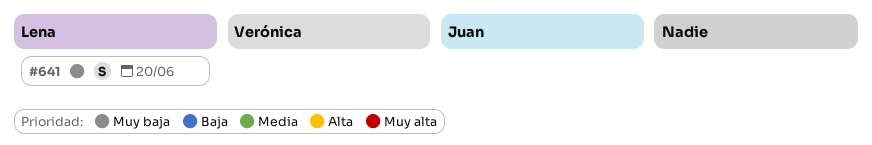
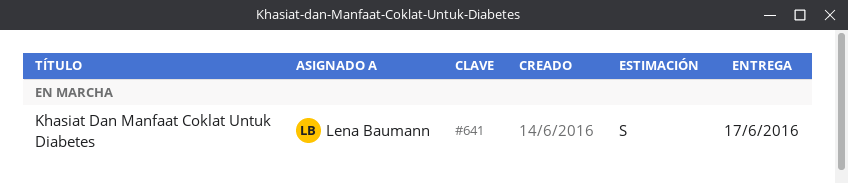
#641, due: Jun 20 -> Jun 17

